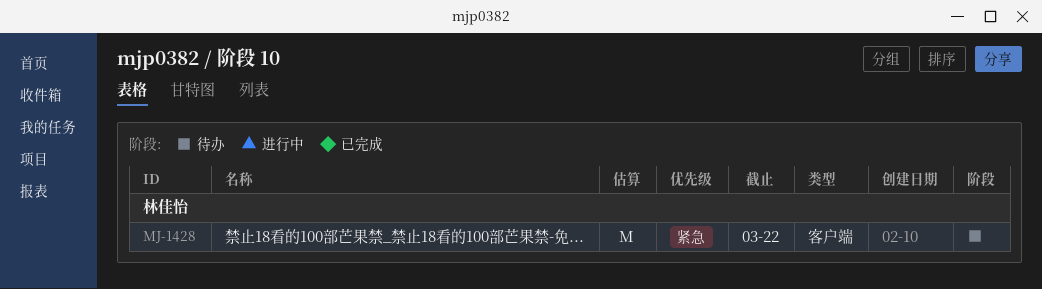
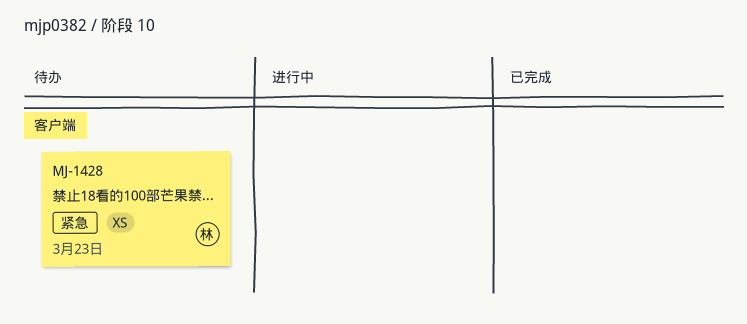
MJ-1428, estimate: M -> XS
MJ-1428, due: Mar 22 -> Mar 23

